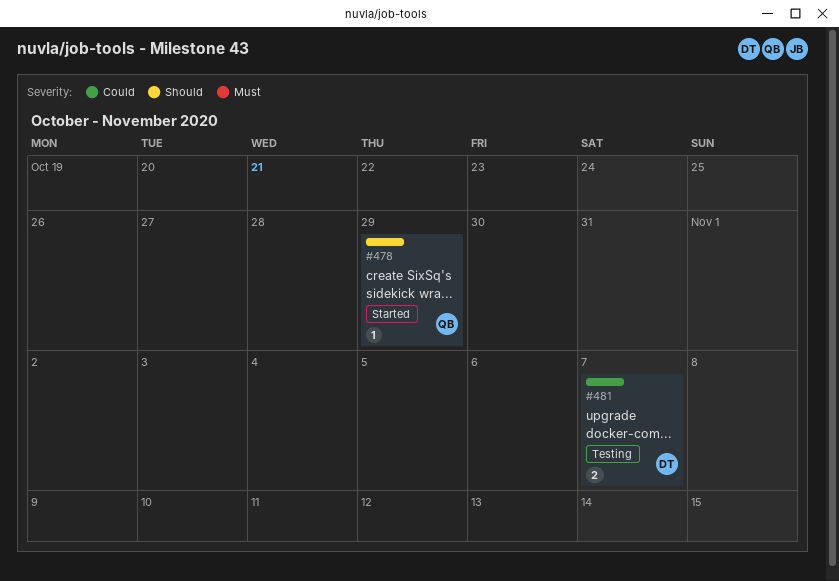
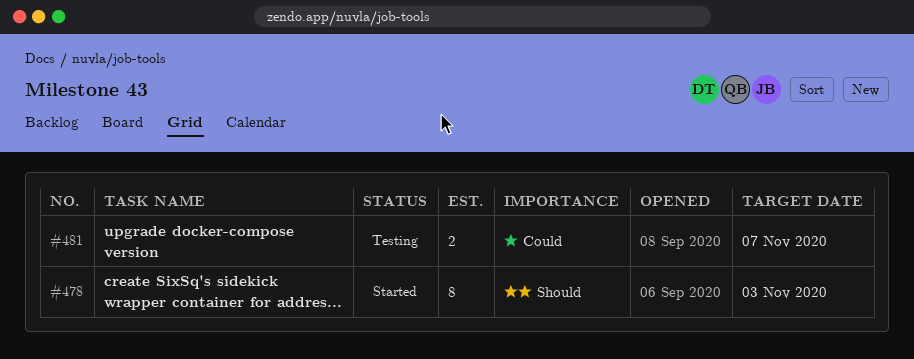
#478, estimate: 1 -> 8
#478, due: Oct 29 -> Nov 3

